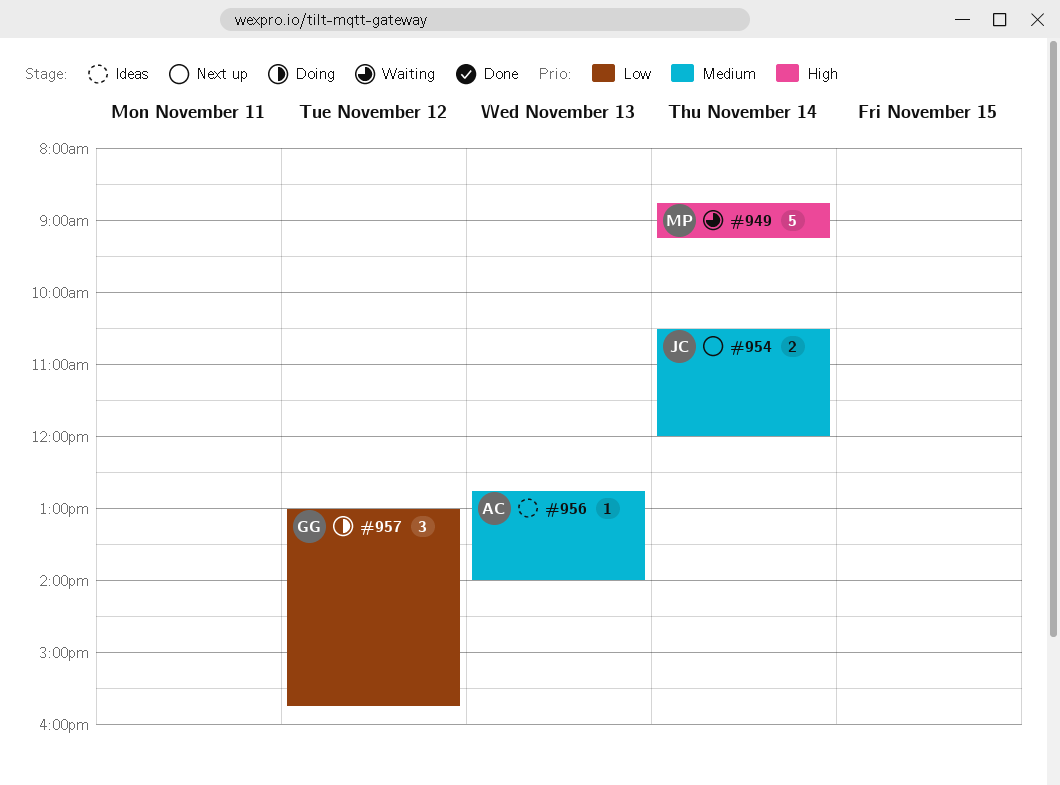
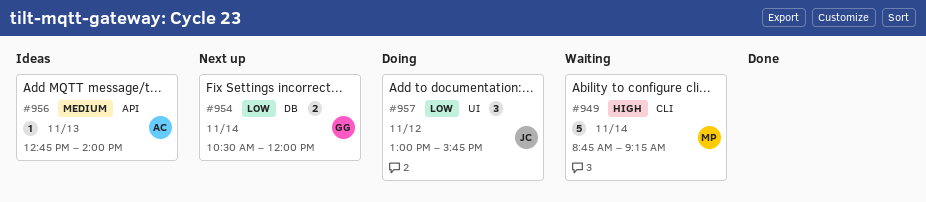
#954, owner: JC -> GG
#954, priority: Medium -> Low
#957, owner: GG -> JC

